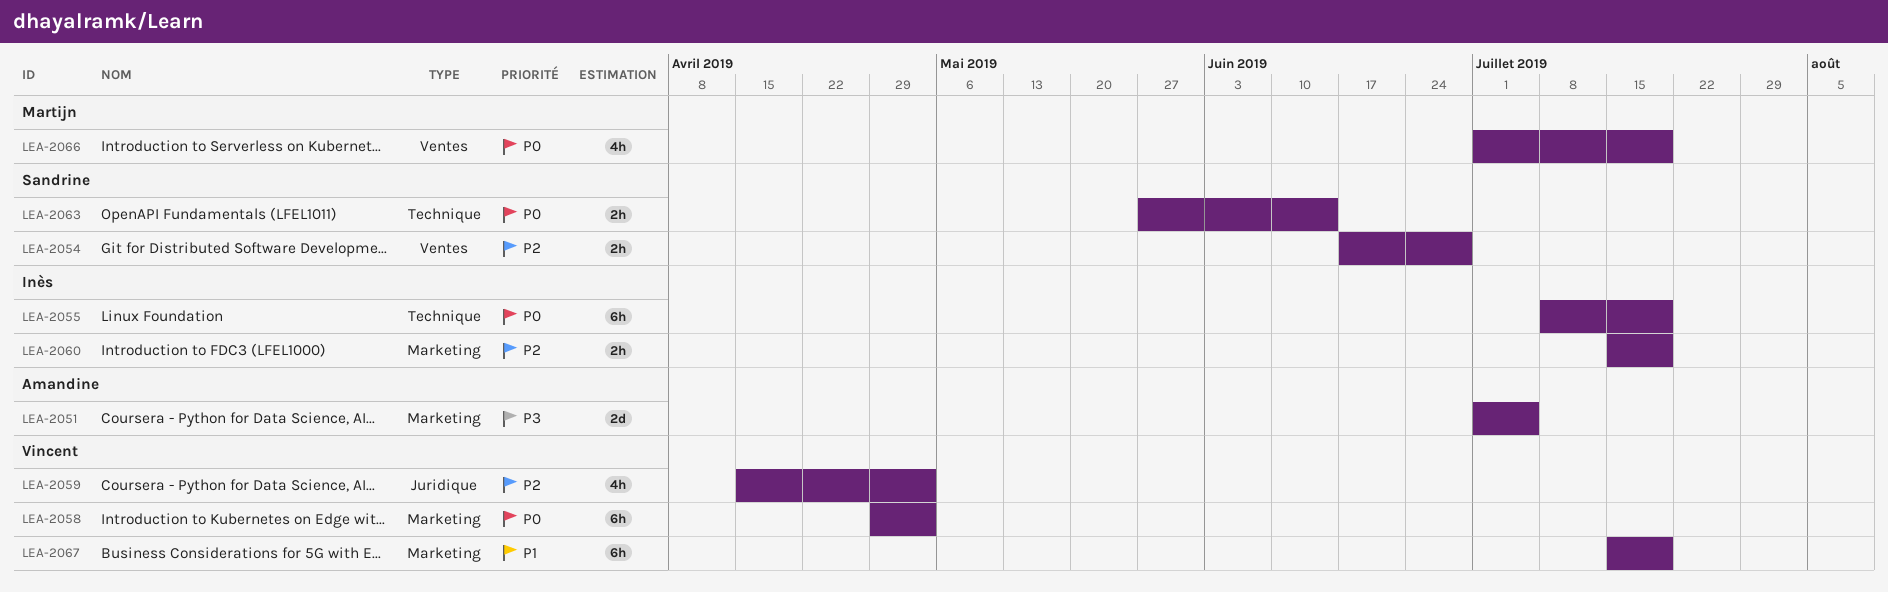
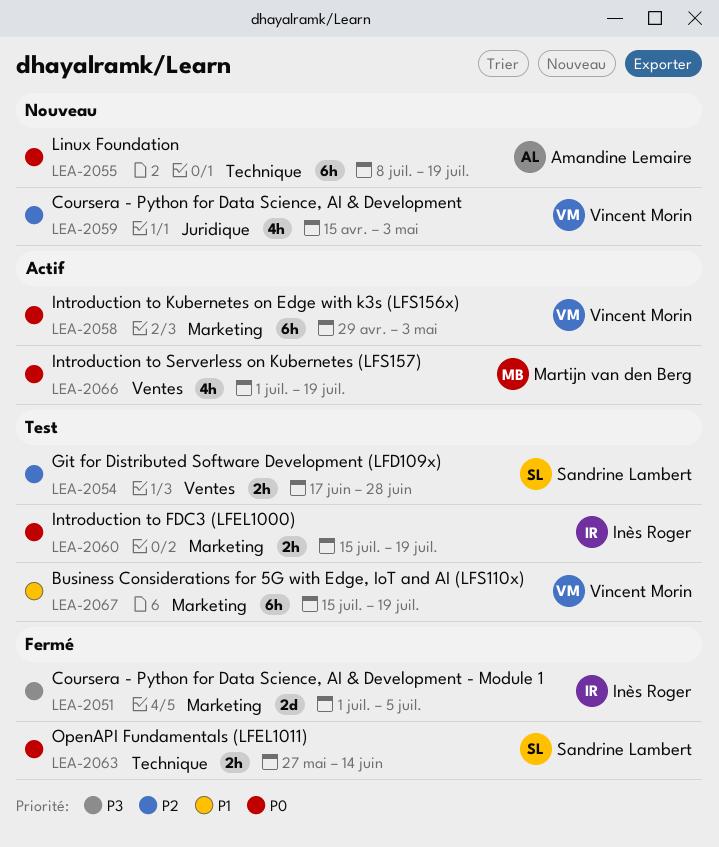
LEA-2051, owner: Amandine Lemaire -> Inès Roger
LEA-2055, owner: Inès Roger -> Amandine Lemaire
LEA-2060, priority: P2 -> P0

